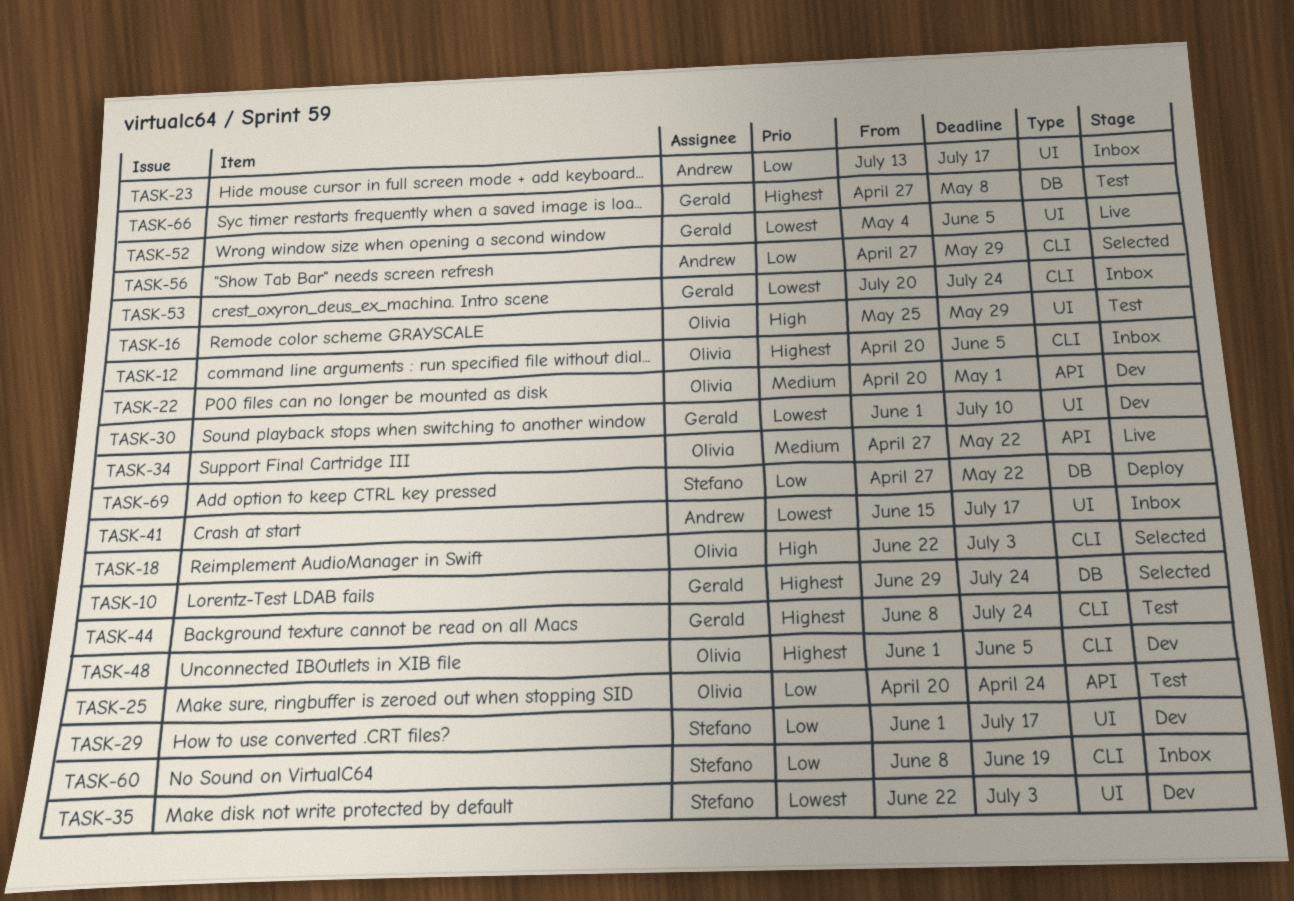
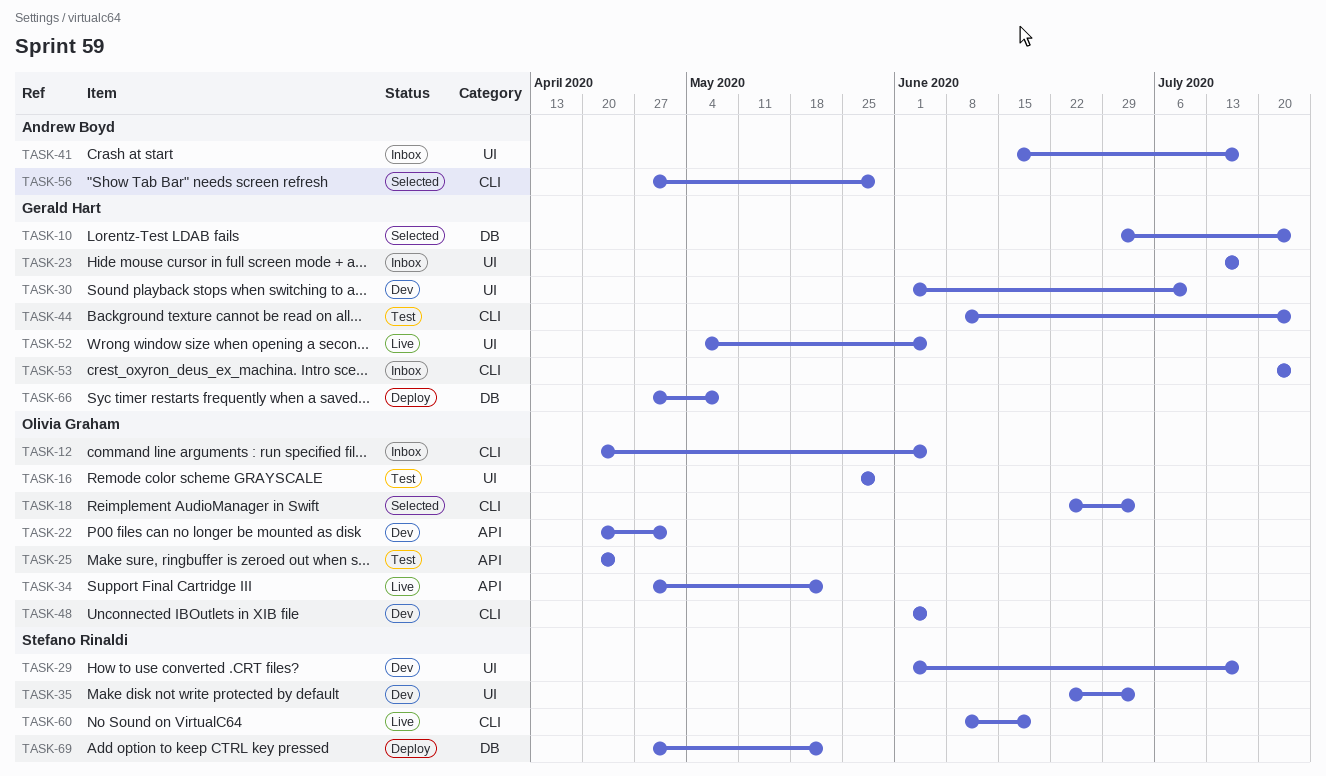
TASK-23, owner: Andrew Boyd -> Gerald Hart
TASK-60, status: Inbox -> Live
TASK-66, status: Test -> Deploy

